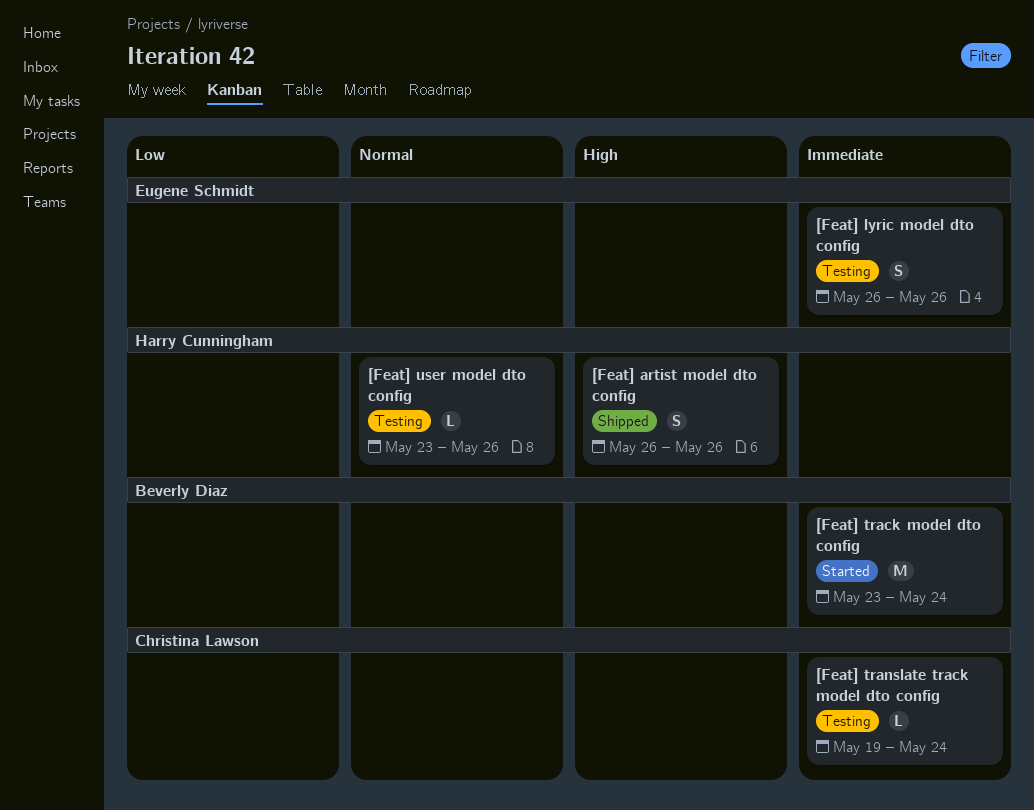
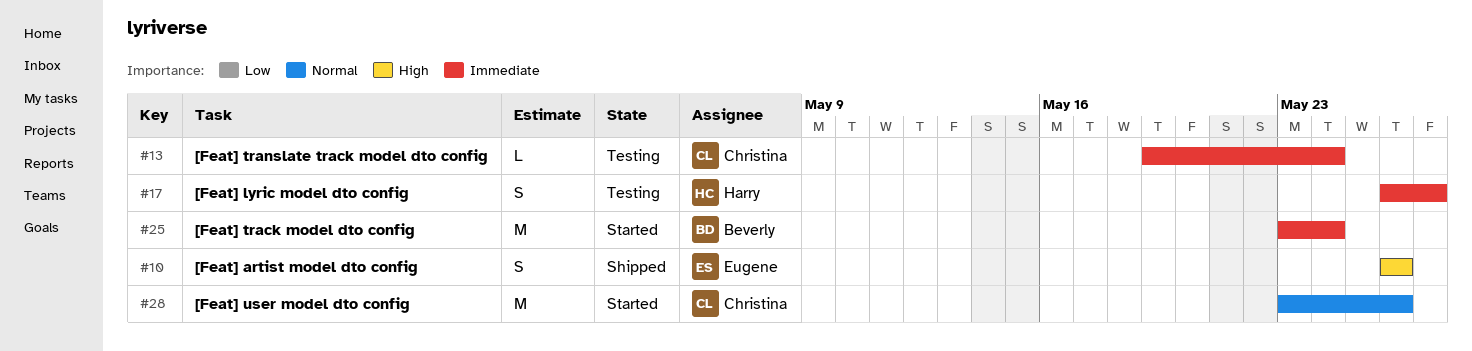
[Feat] artist model dto config, owner: Harry Cunningham -> Eugene Schmidt
[Feat] lyric model dto config, owner: Eugene Schmidt -> Harry Cunningham
[Feat] lyric model dto config, due: May 26 -> May 27
[Feat] user model dto config, status: Testing -> Started
[Feat] user model dto config, owner: Harry Cunningham -> Christina Lawson
[Feat] user model dto config, estimate: L -> M

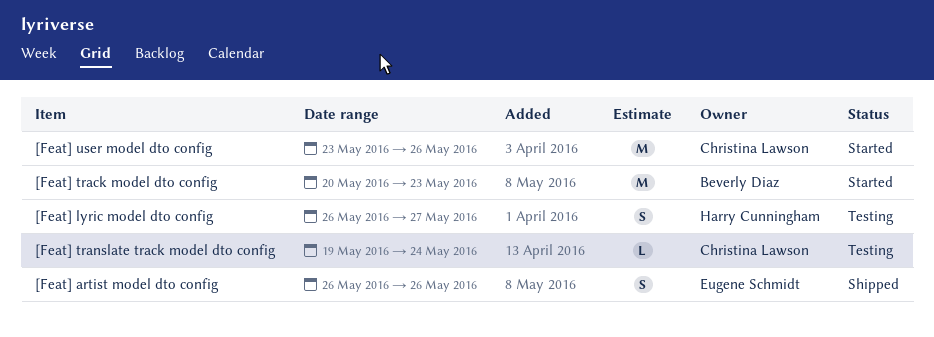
[Feat] track model dto config, start: May 23 -> May 20
[Feat] track model dto config, due: May 24 -> May 23

